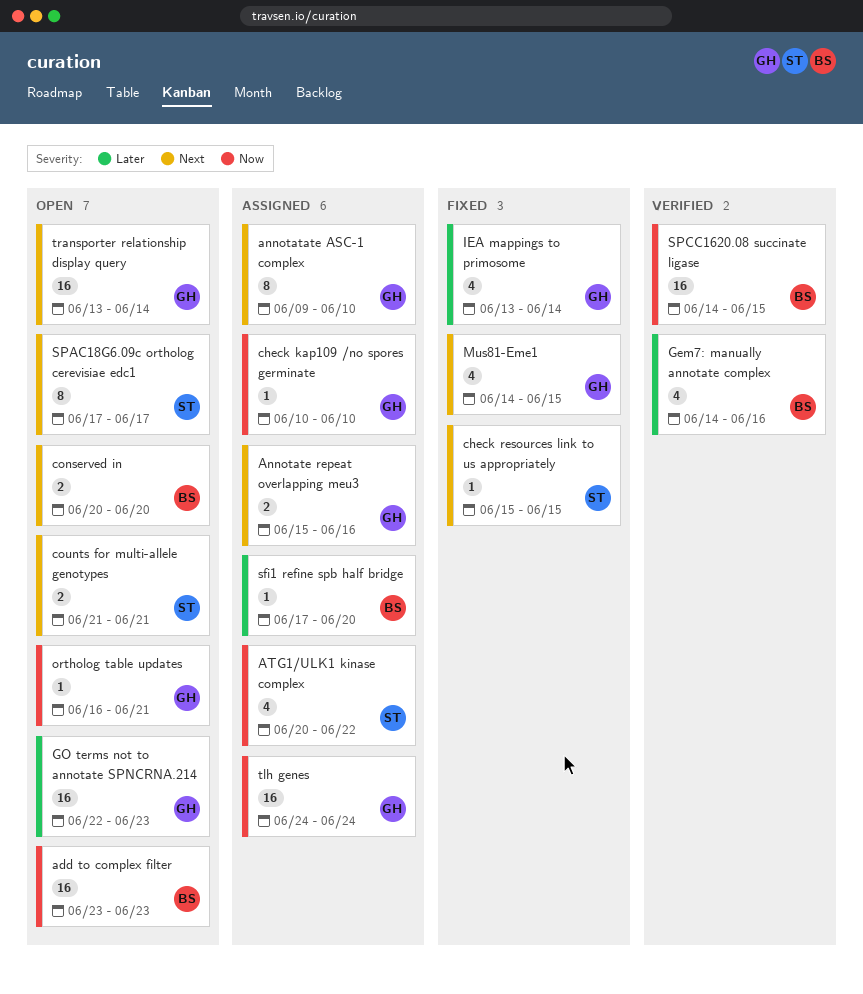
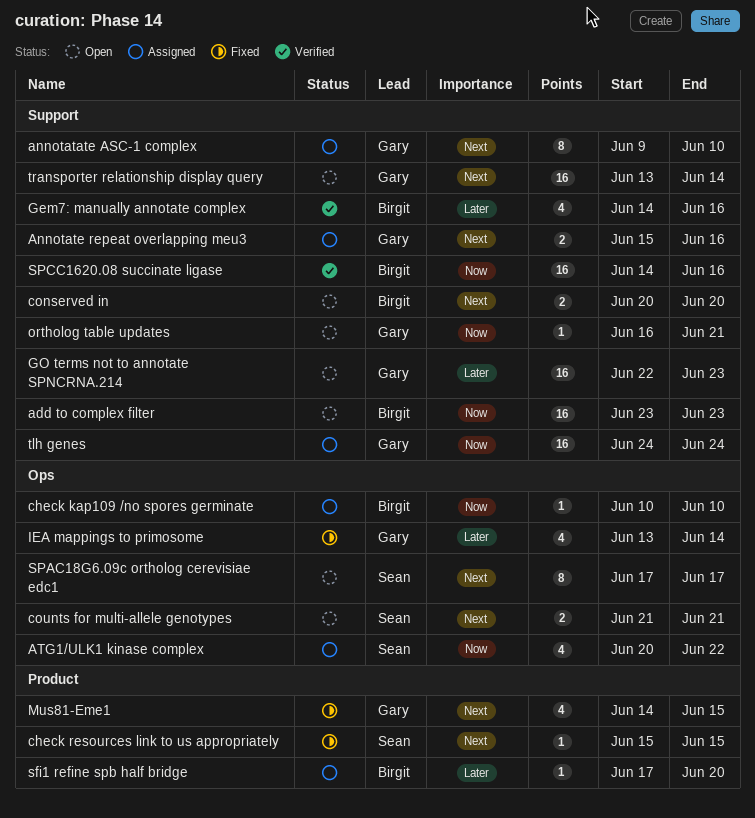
check kap109 /no spores germinate, owner: Gary -> Birgit
SPCC1620.08 succinate ligase, due: Jun 15 -> Jun 16

